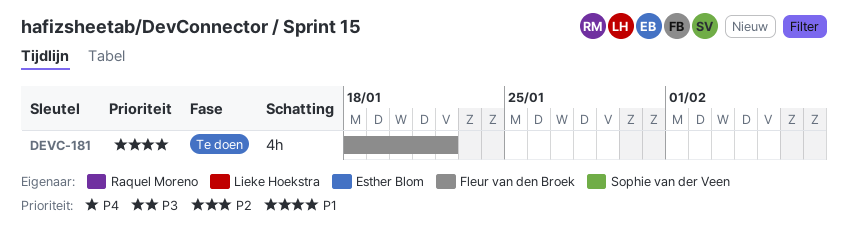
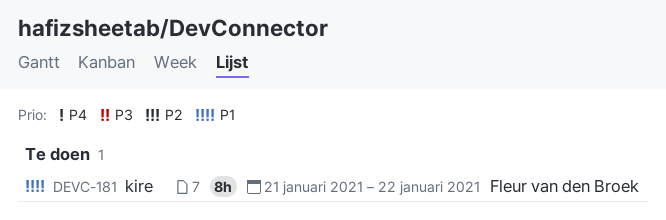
DEVC-181, estimate: 4h -> 8h
DEVC-181, start: Jan 18 -> Jan 21

